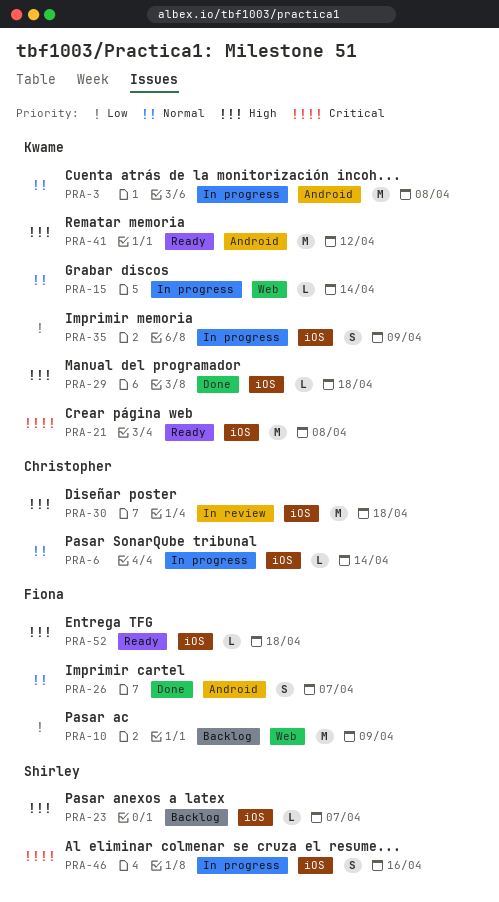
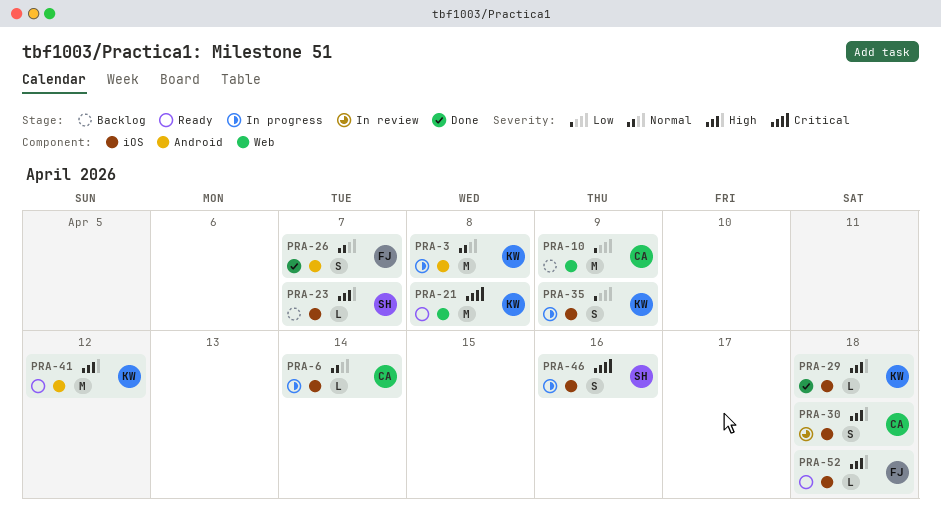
PRA-10, owner: Fiona -> Christopher
PRA-15: present -> none
PRA-21, label: iOS -> Web
PRA-30, estimate: M -> S

